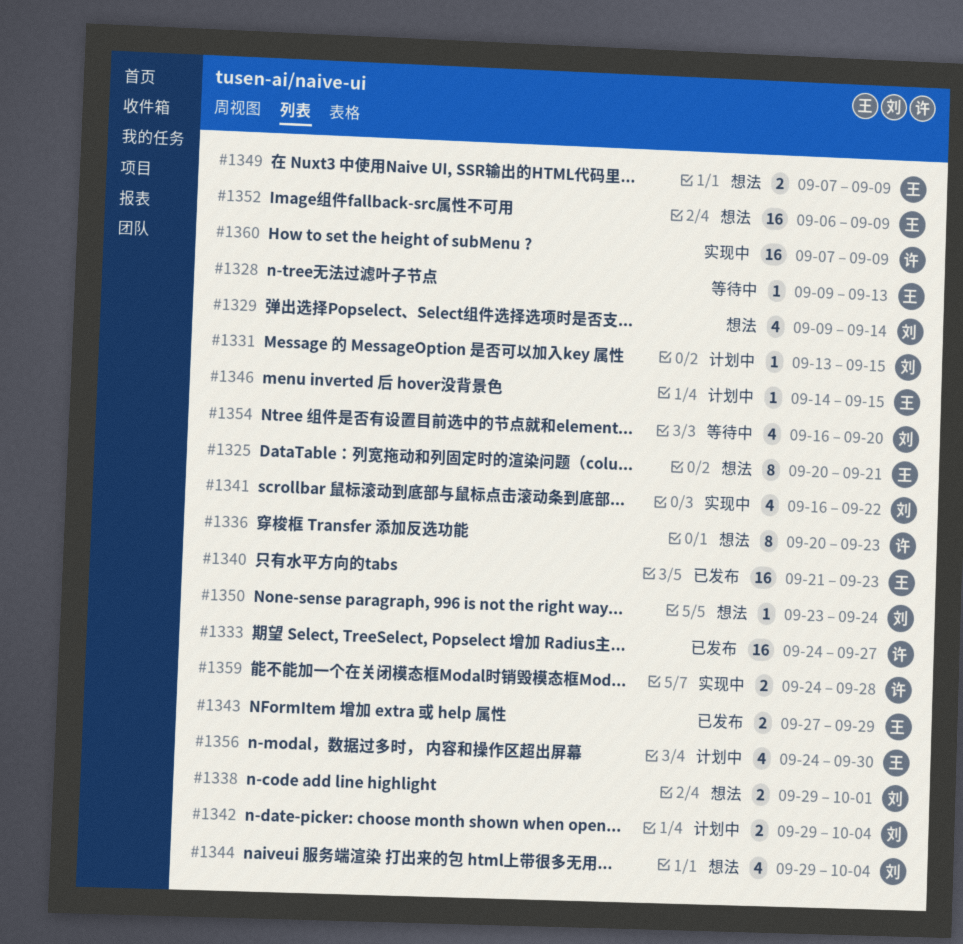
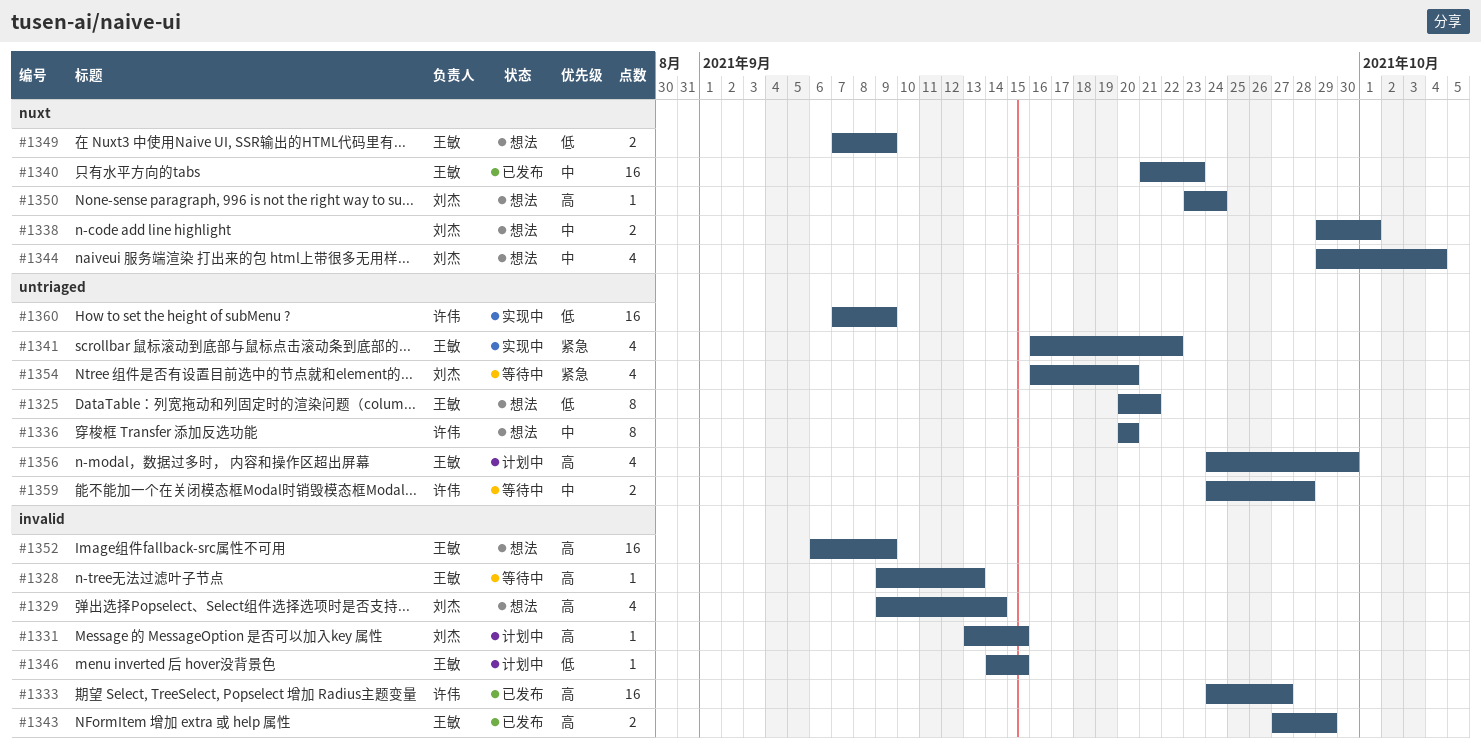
#1336, due: Sep 23 -> Sep 20
#1341, owner: 刘杰 -> 王敏
#1342: present -> none
#1359, status: 实现中 -> 等待中

